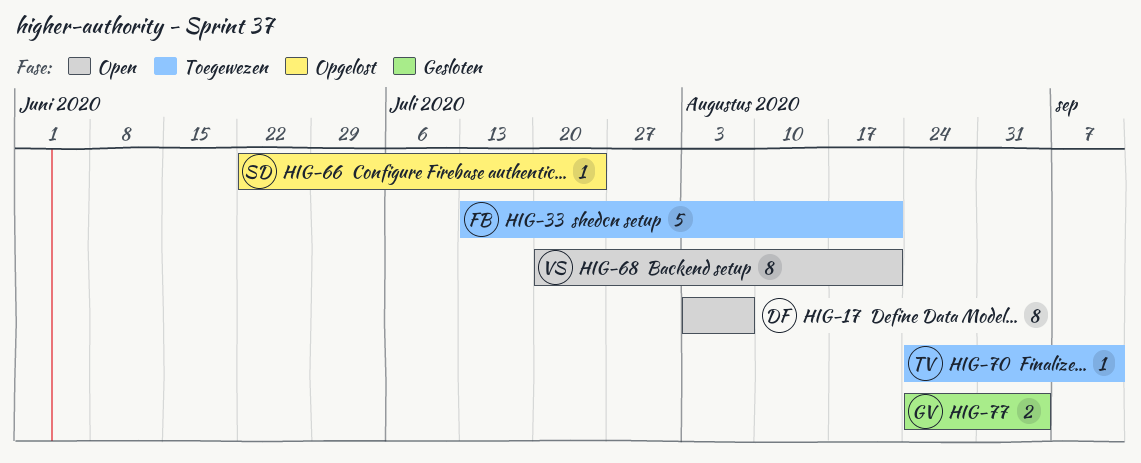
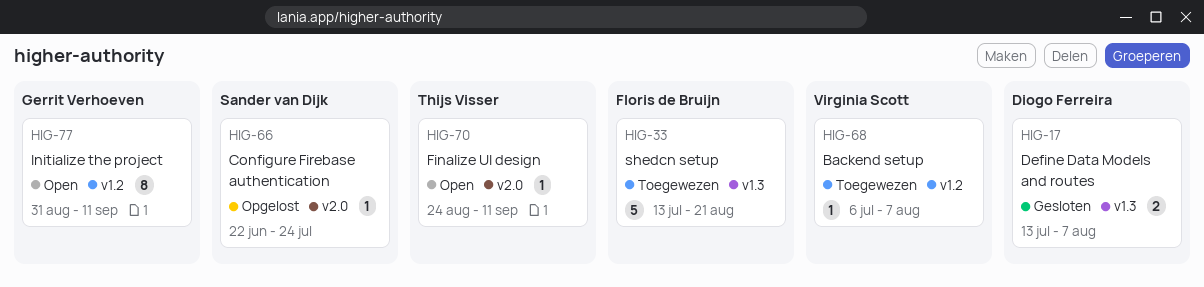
HIG-17, status: Open -> Gesloten
HIG-17, estimate: 8 -> 2
HIG-17, start: Aug 3 -> Jul 13
HIG-68, status: Open -> Toegewezen
HIG-68, estimate: 8 -> 1
HIG-68, start: Jul 20 -> Jul 6
HIG-68, due: Aug 21 -> Aug 7
HIG-70, status: Toegewezen -> Open
HIG-77, status: Gesloten -> Open
HIG-77, estimate: 2 -> 8
HIG-77, start: Aug 24 -> Aug 31
HIG-77, due: Sep 4 -> Sep 11

